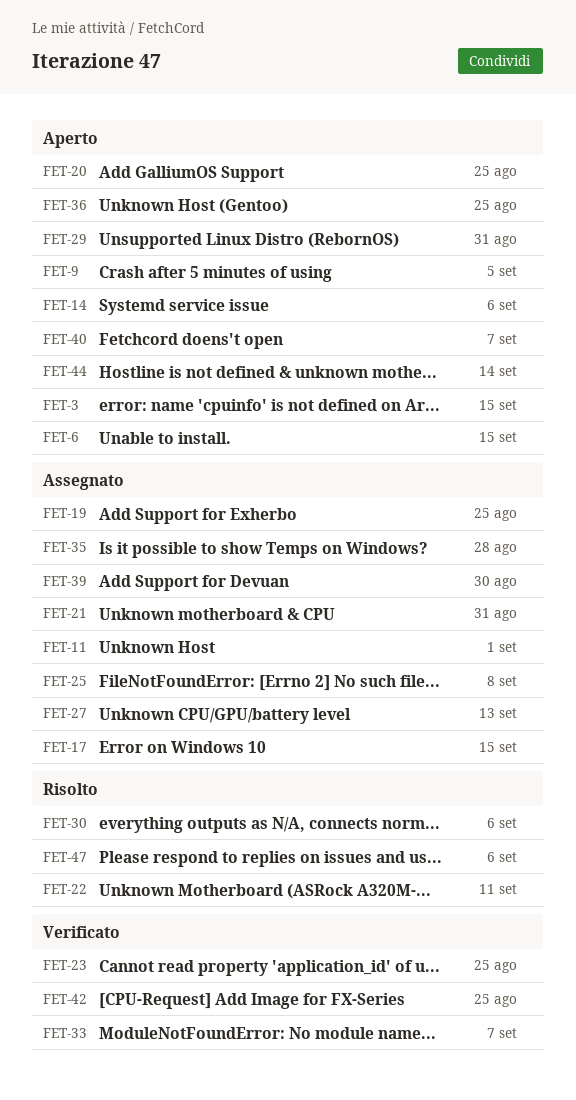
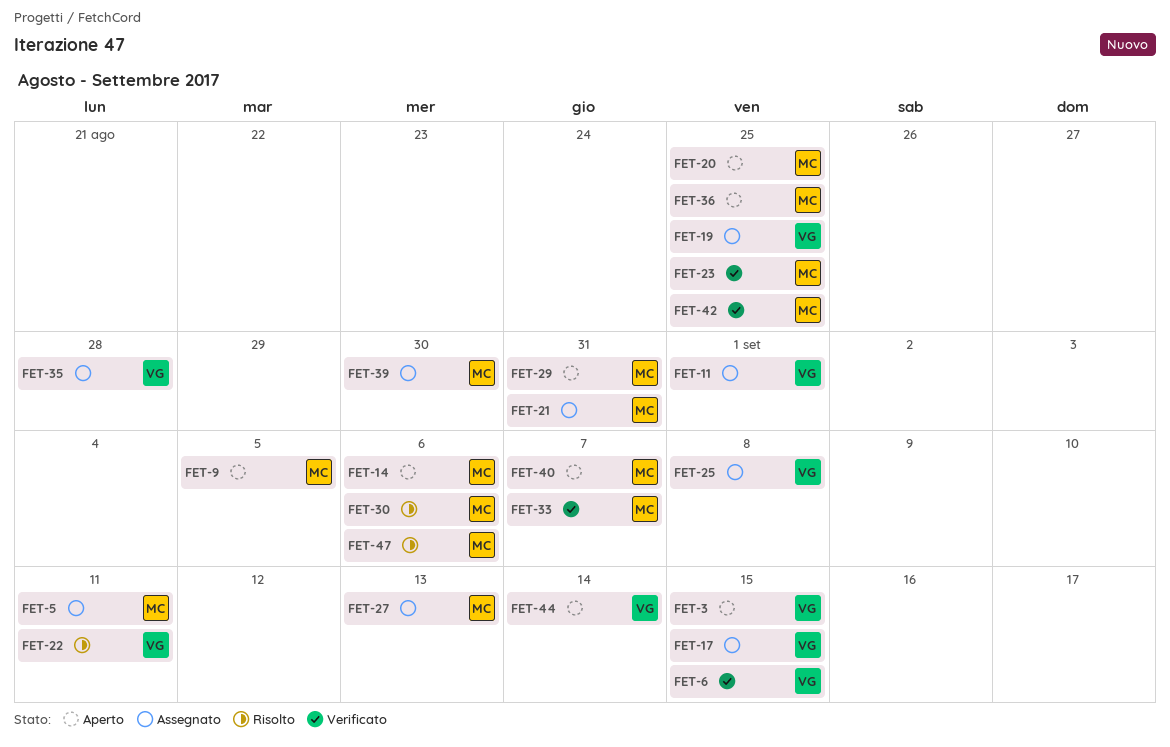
FET-5: none -> present
FET-6, status: Aperto -> Verificato

